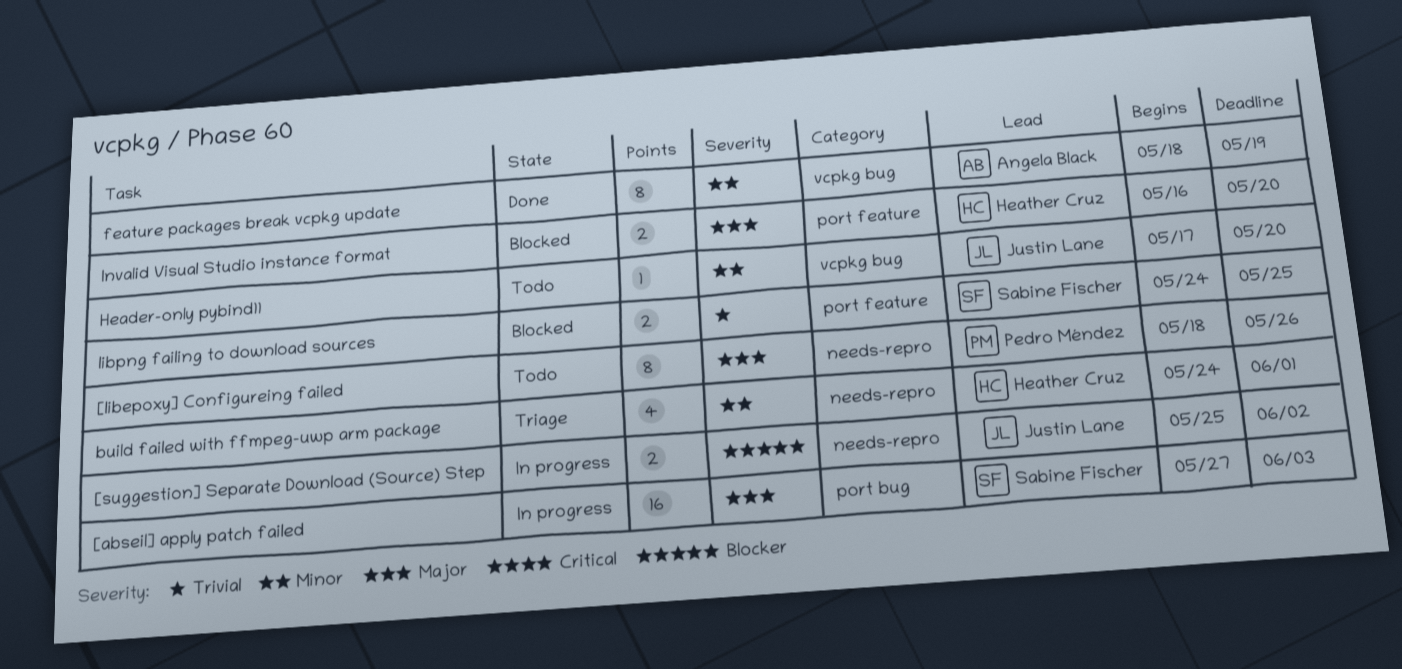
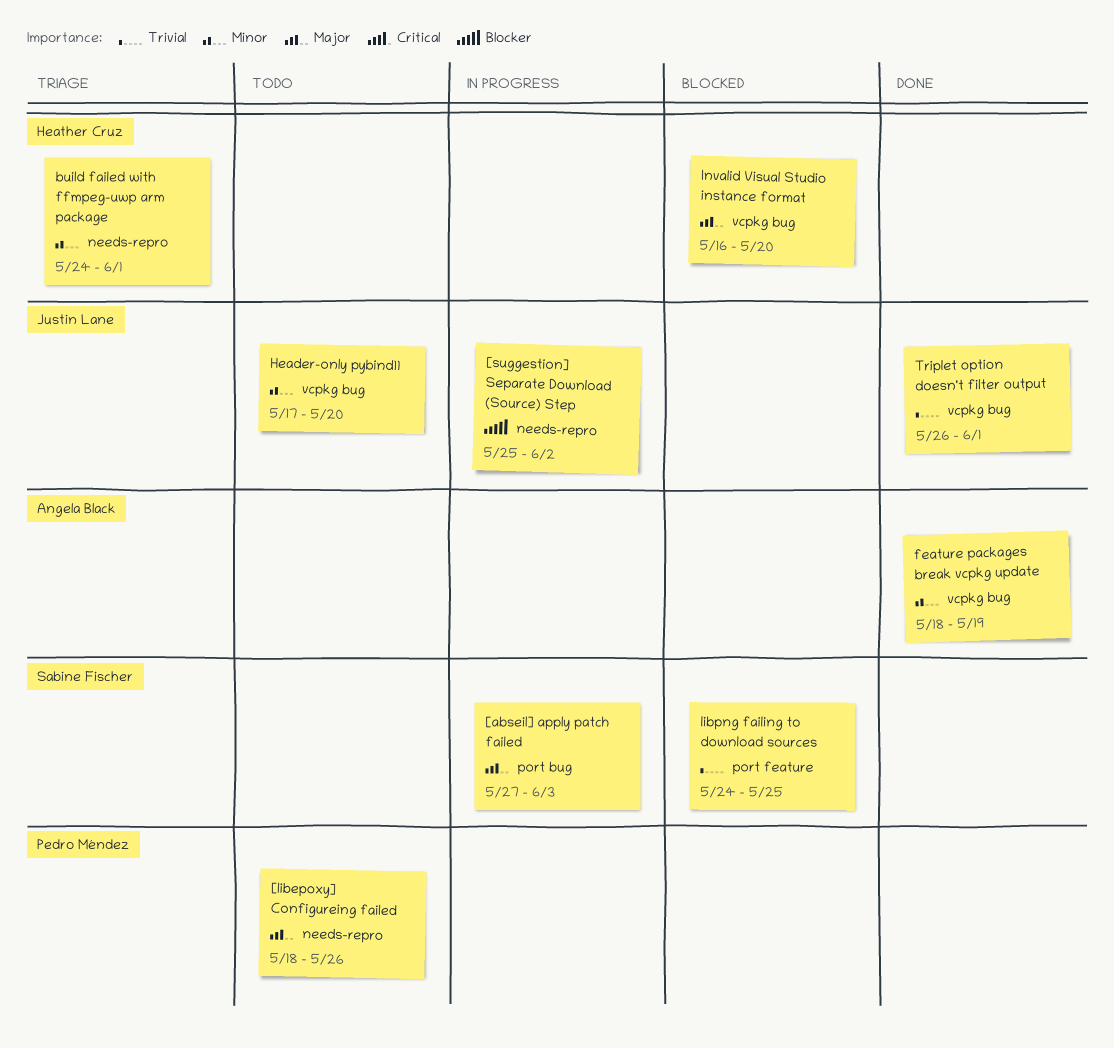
Invalid Visual Studio instance format, label: port feature -> vcpkg bug
Triplet option doesn't filter output: none -> present

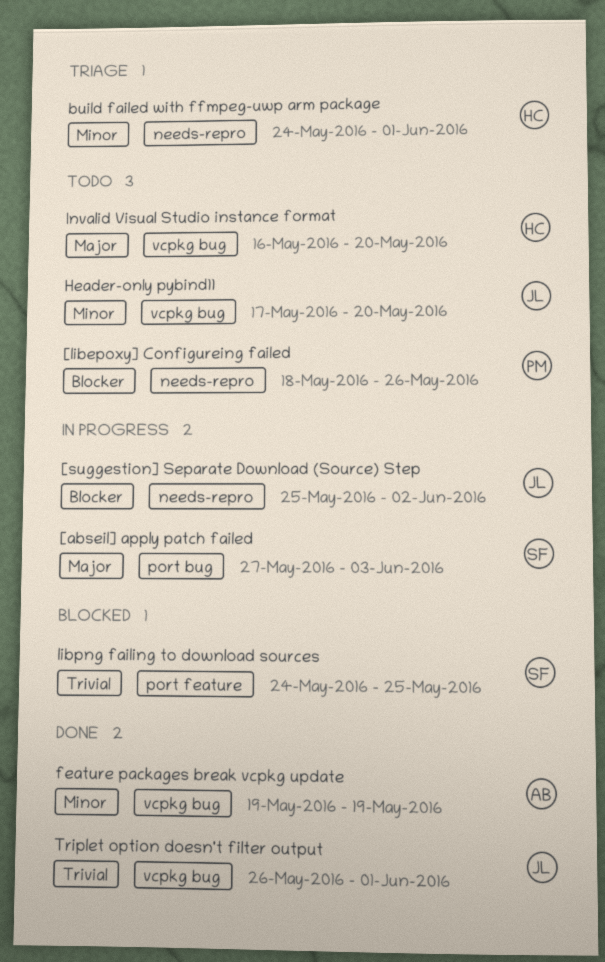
[libepoxy] Configureing failed, priority: Major -> Blocker
feature packages break vcpkg update, start: May 18 -> May 19
Invalid Visual Studio instance format, status: Blocked -> Todo

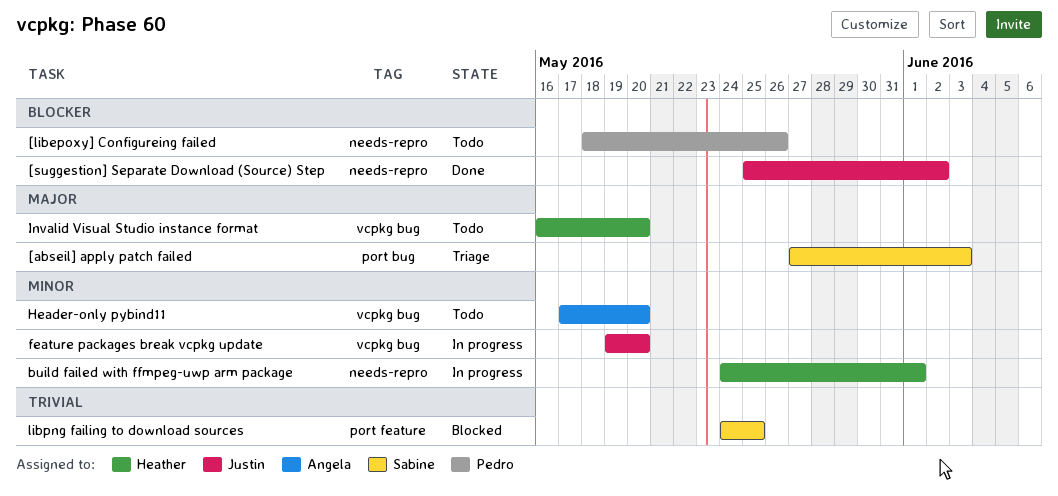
[abseil] apply patch failed, status: In progress -> Triage
[suggestion] Separate Download (Source) Step, status: In progress -> Done
build failed with ffmpeg-uwp arm package, status: Triage -> In progress
feature packages break vcpkg update, status: Done -> In progress
feature packages break vcpkg update, owner: Angela -> Justin
feature packages break vcpkg update, due: May 19 -> May 20
Header-only pybind11, owner: Justin -> Angela
Triplet option doesn't filter output: present -> none

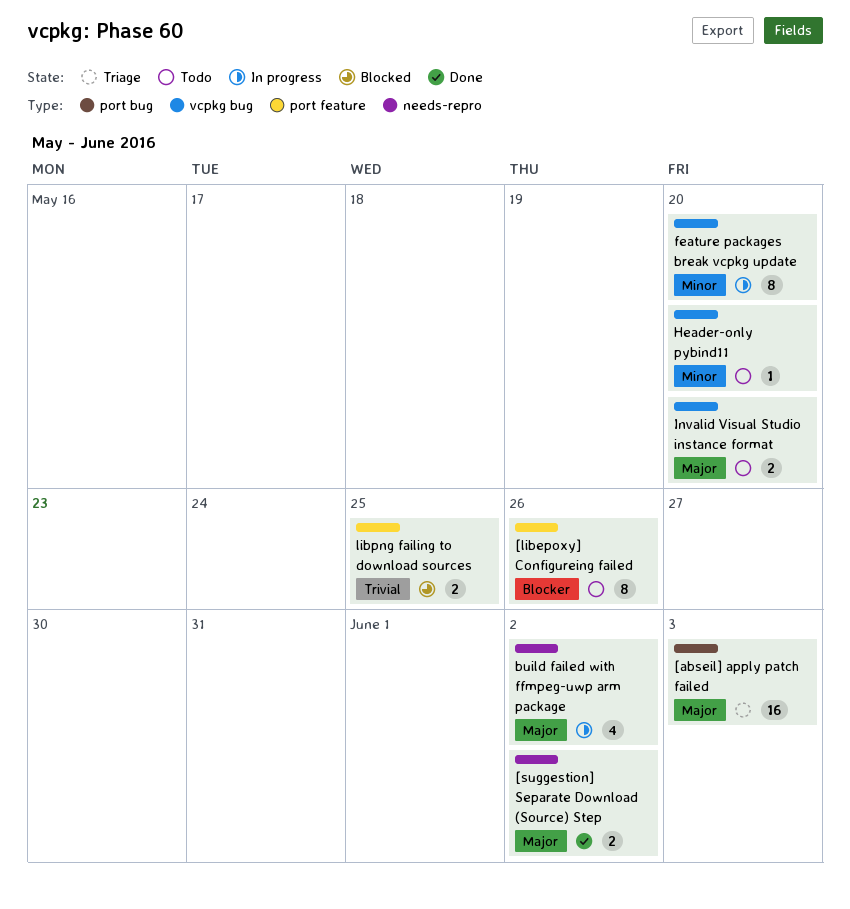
[libepoxy] Configureing failed, label: needs-repro -> port feature
[suggestion] Separate Download (Source) Step, priority: Blocker -> Major
build failed with ffmpeg-uwp arm package, priority: Minor -> Major
build failed with ffmpeg-uwp arm package, due: Jun 1 -> Jun 2

